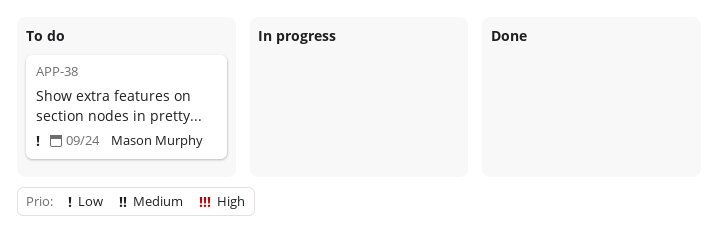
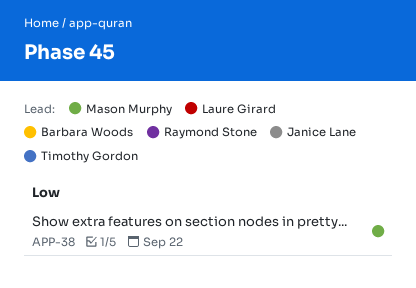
APP-38, due: Sep 24 -> Sep 22

